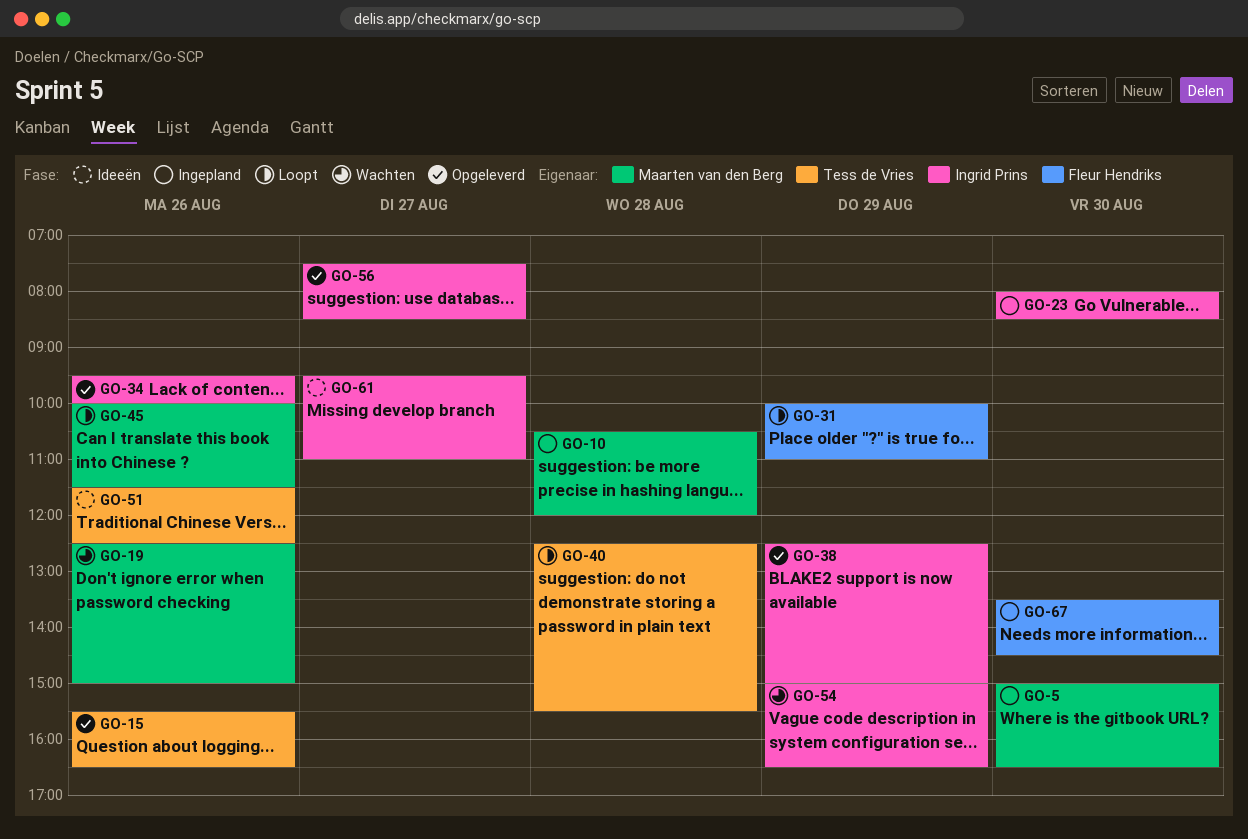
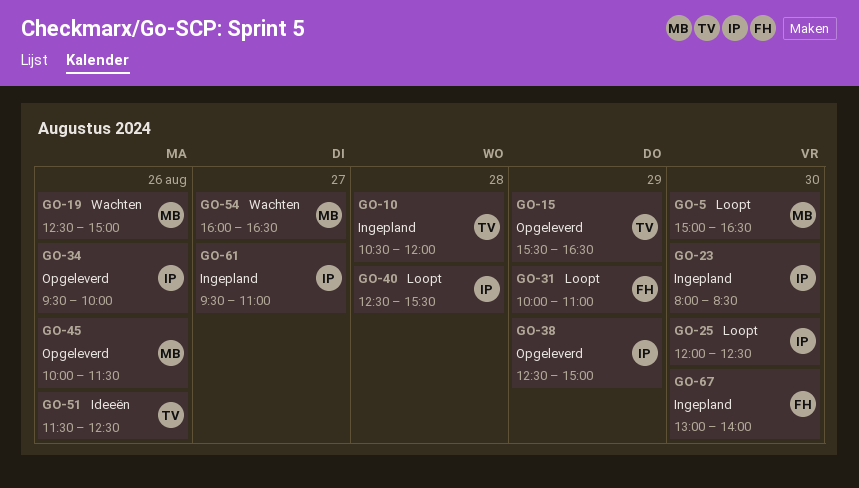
GO-5, status: Ingepland -> Loopt
GO-10, owner: Maarten van den Berg -> Tess de Vries
GO-15, day: Aug 26 -> Aug 29
GO-25: none -> present
GO-40, owner: Tess de Vries -> Ingrid Prins
GO-45, status: Loopt -> Opgeleverd
GO-54, owner: Ingrid Prins -> Maarten van den Berg
GO-54, day: Aug 29 -> Aug 27
GO-54, begins: 15:00 -> 16:00
GO-56: present -> none
GO-61, status: Ideeën -> Ingepland
GO-67, begins: 13:30 -> 13:00
GO-67, ends: 14:30 -> 14:00

